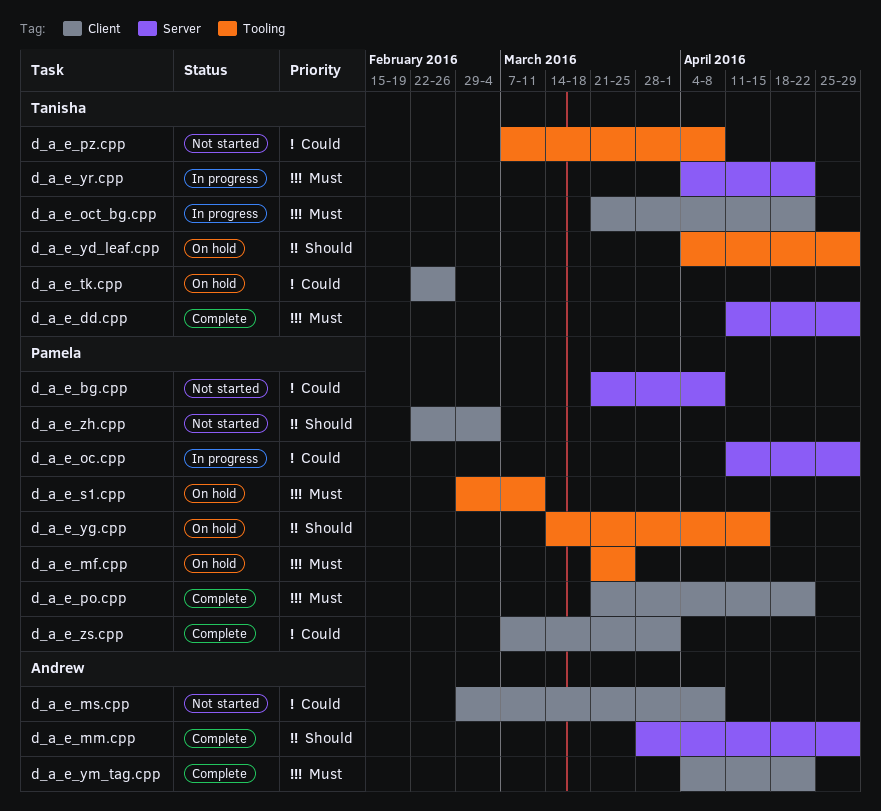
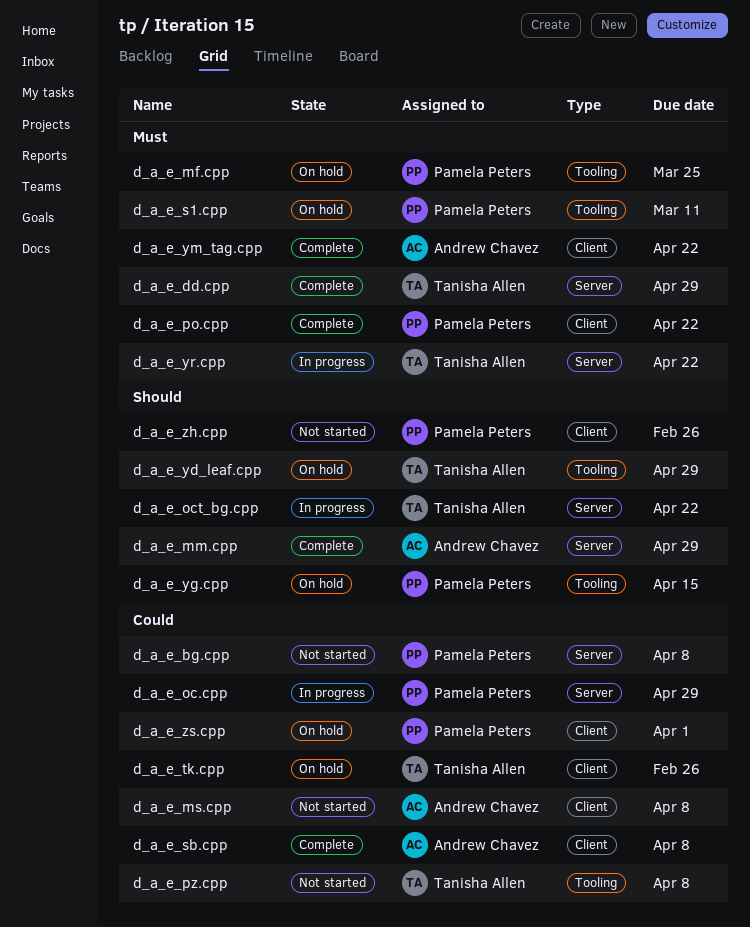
d_a_e_oct_bg.cpp, priority: Must -> Should
d_a_e_oct_bg.cpp, label: Client -> Server
d_a_e_sb.cpp: none -> present
d_a_e_zh.cpp, due: Mar 4 -> Feb 26
d_a_e_zs.cpp, status: Complete -> On hold

